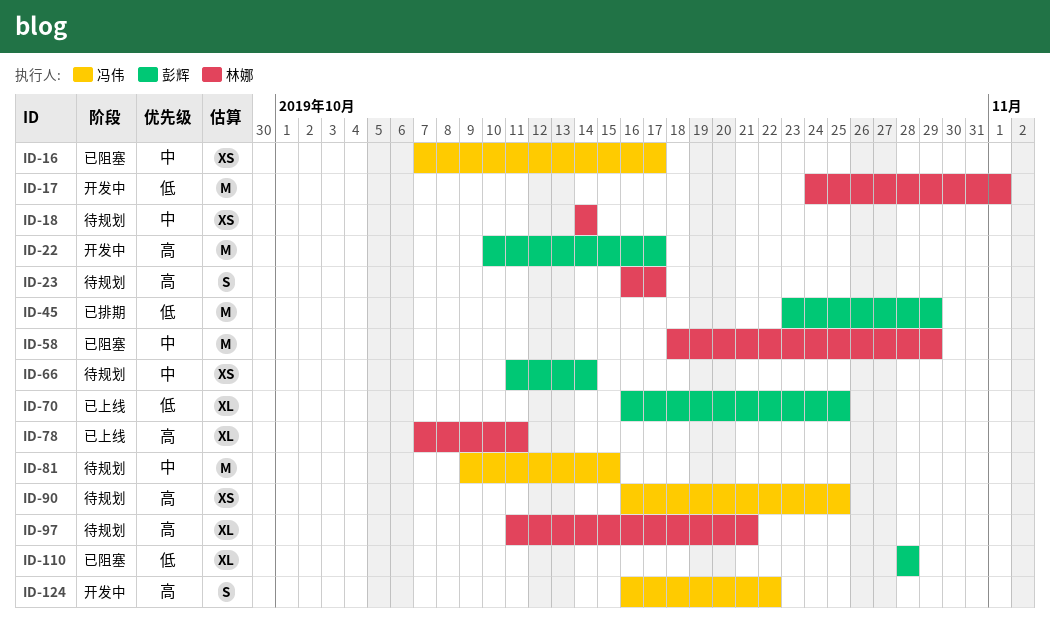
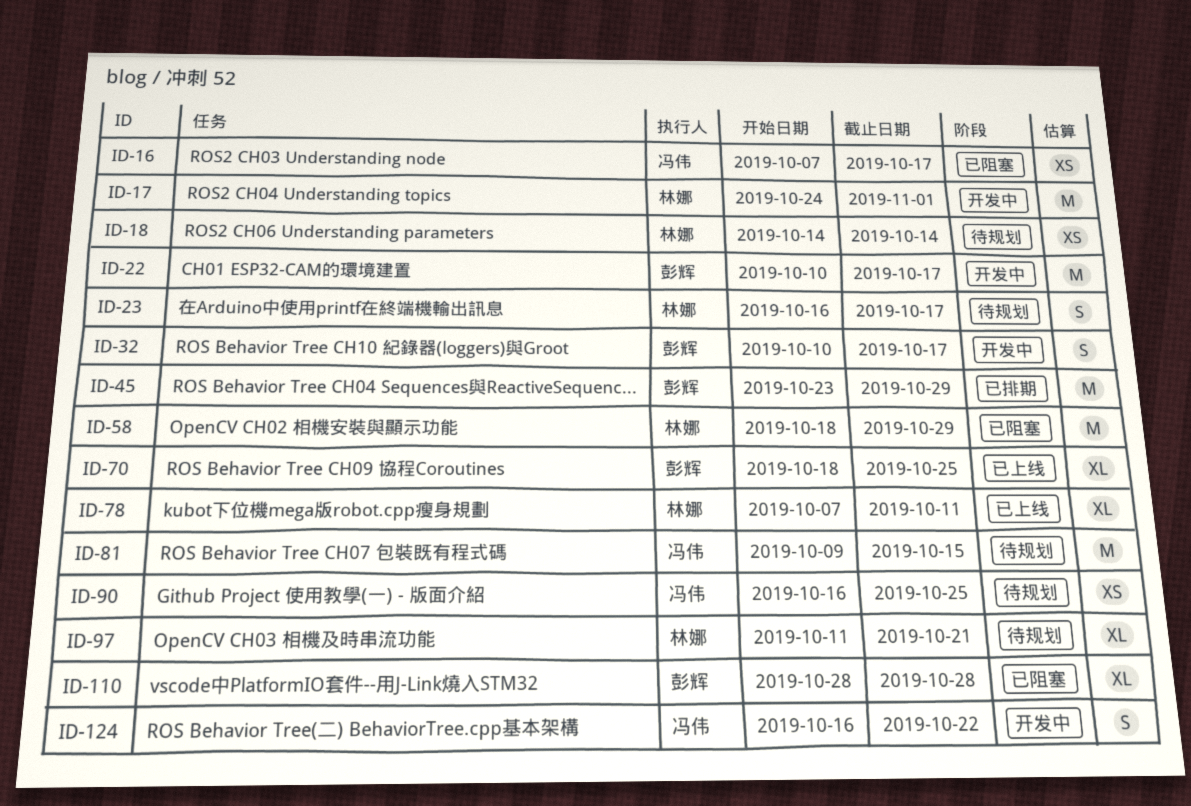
ID-32: none -> present
ID-66: present -> none
ID-70, start: Oct 16 -> Oct 18

